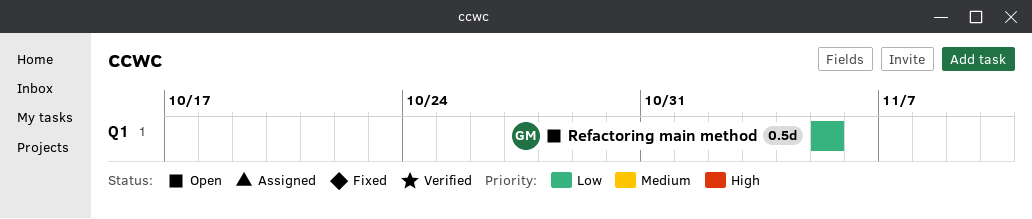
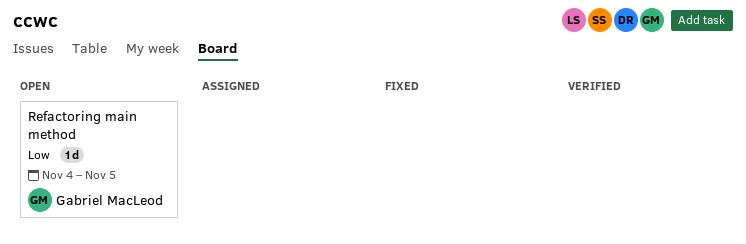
Refactoring main method, estimate: 0.5d -> 1d
Refactoring main method, start: Nov 5 -> Nov 4

